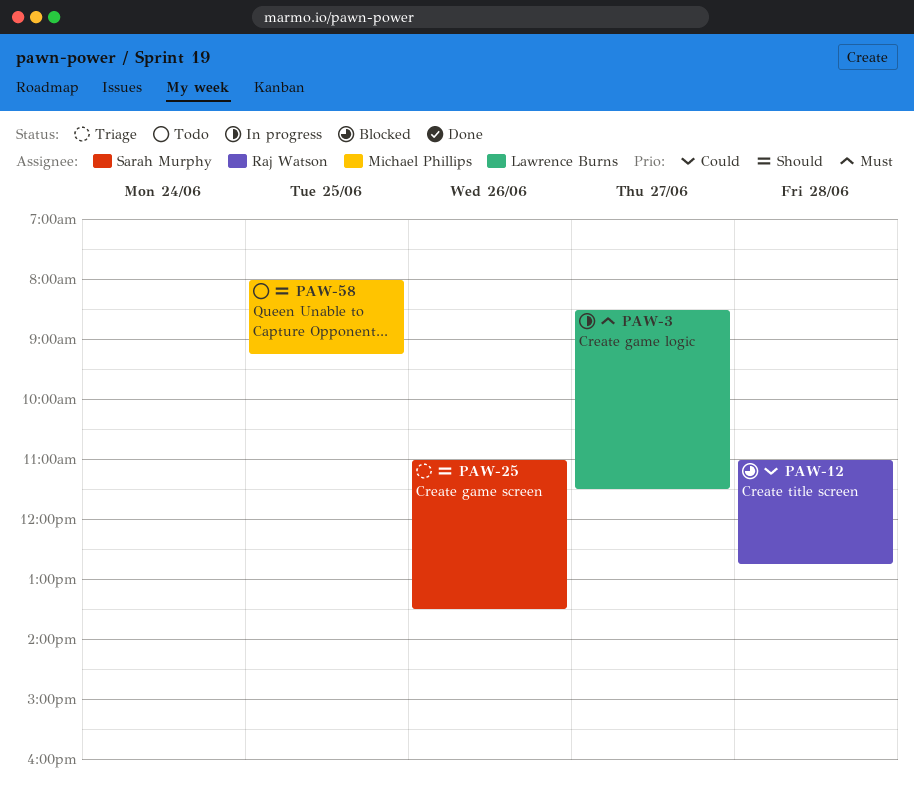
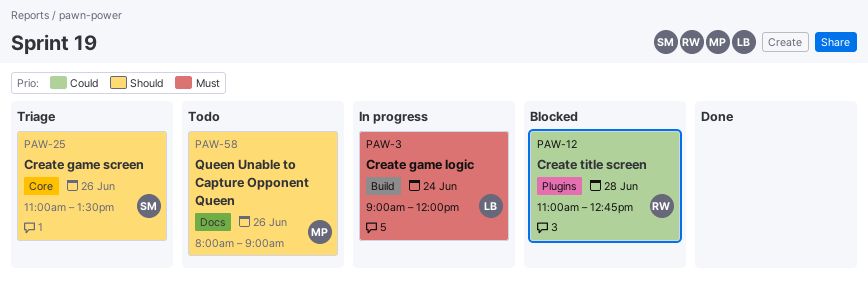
PAW-3, day: Jun 27 -> Jun 24
PAW-3, begins: 08:30 -> 09:00
PAW-3, ends: 11:30 -> 12:00
PAW-58, day: Jun 25 -> Jun 26
PAW-58, ends: 09:15 -> 09:00

